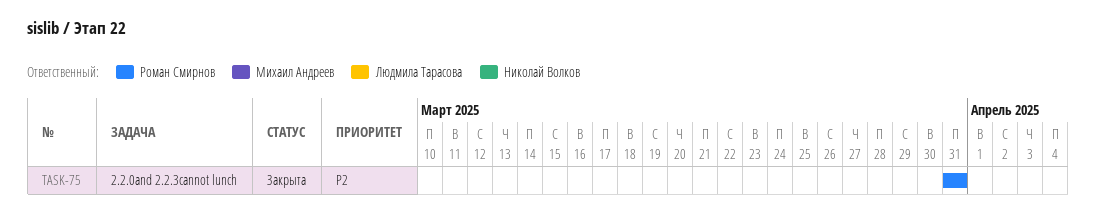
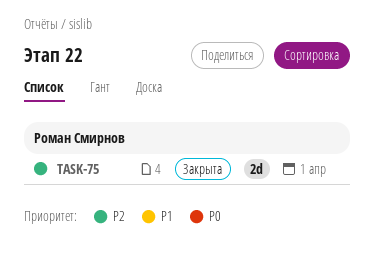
TASK-75, due: Mar 31 -> Apr 1

